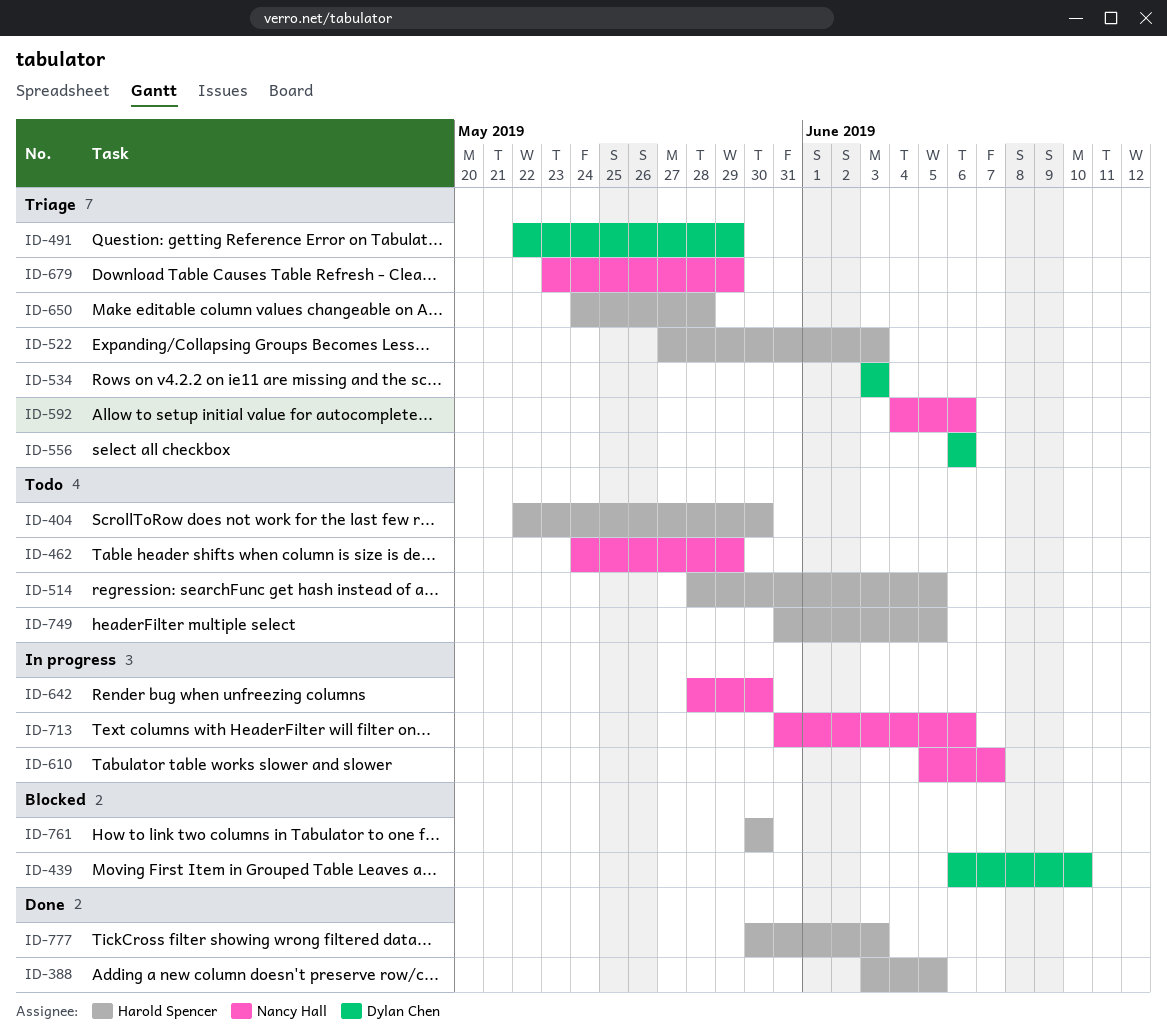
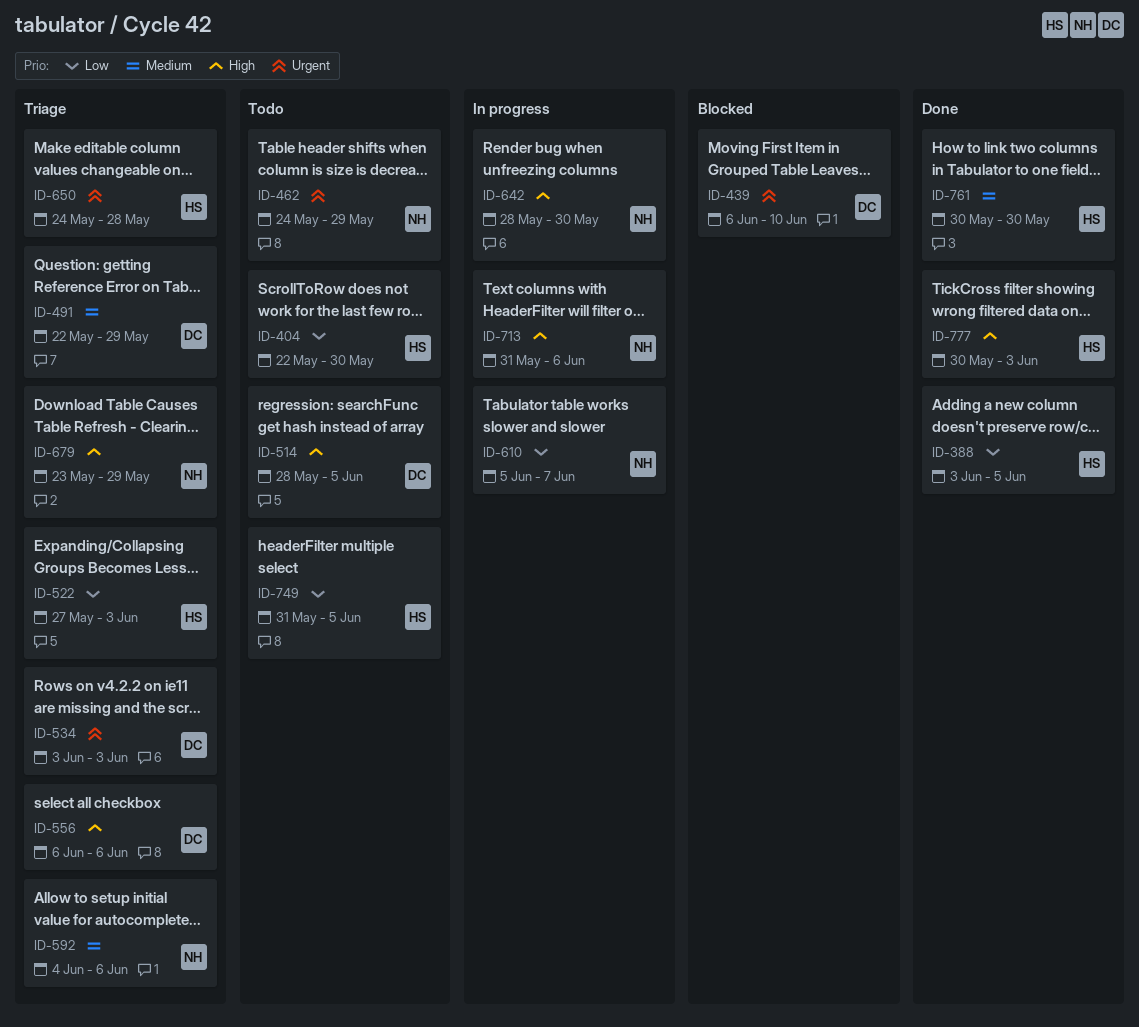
ID-514, owner: Harold Spencer -> Dylan Chen
ID-761, status: Blocked -> Done

